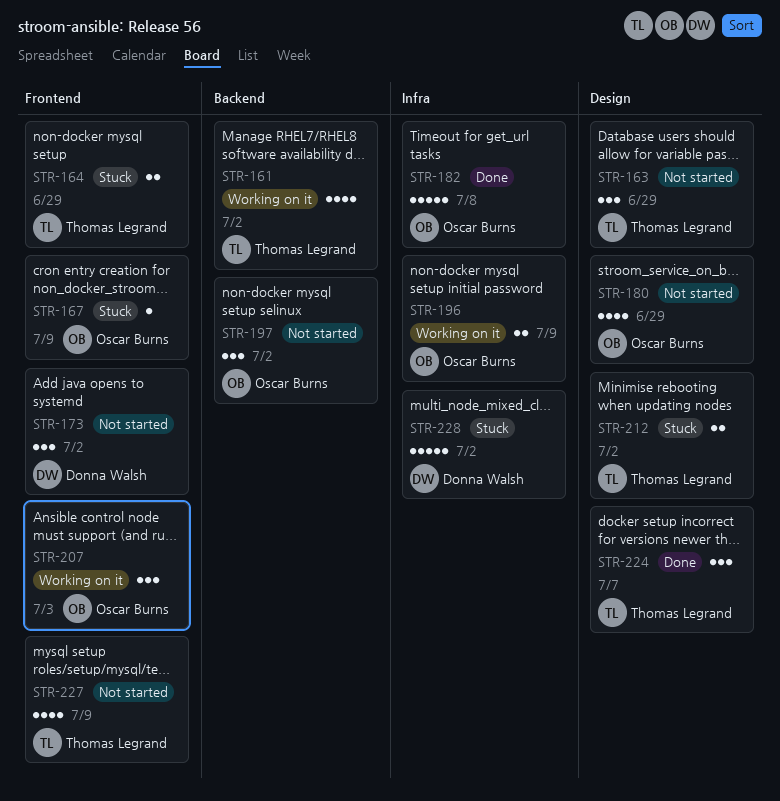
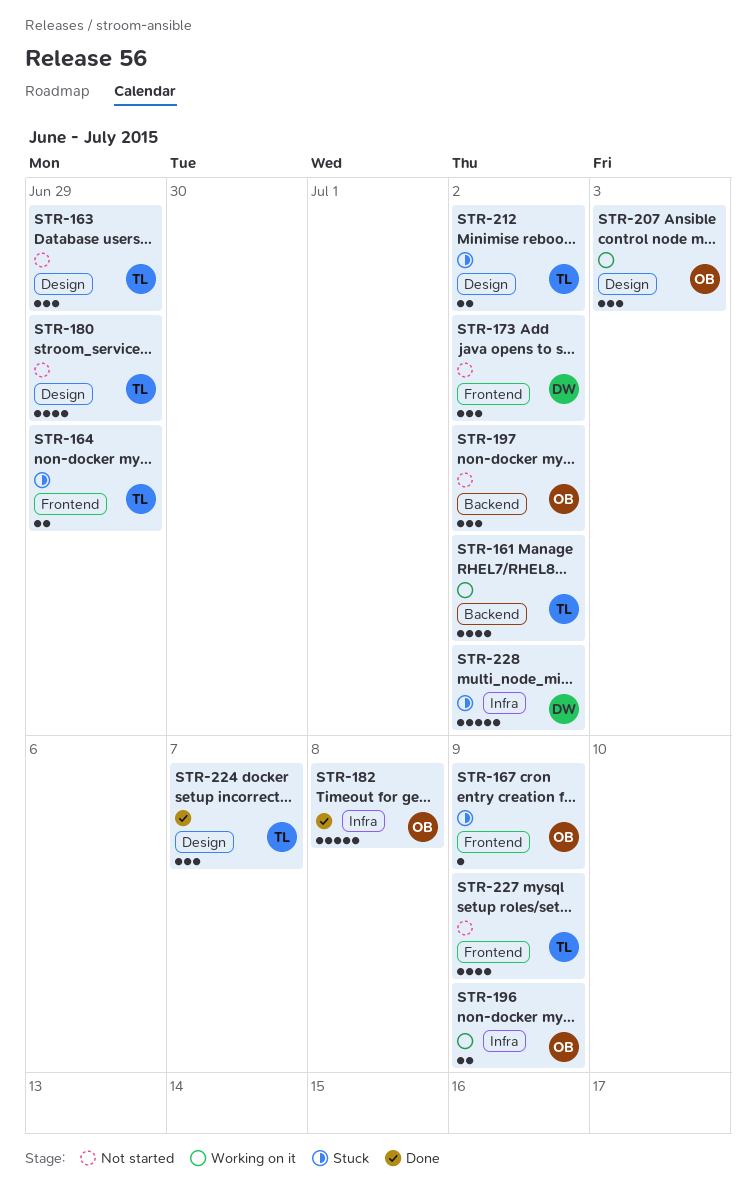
STR-180, owner: Oscar Burns -> Thomas Legrand
STR-207, label: Frontend -> Design

